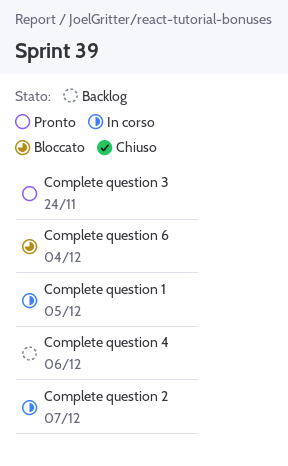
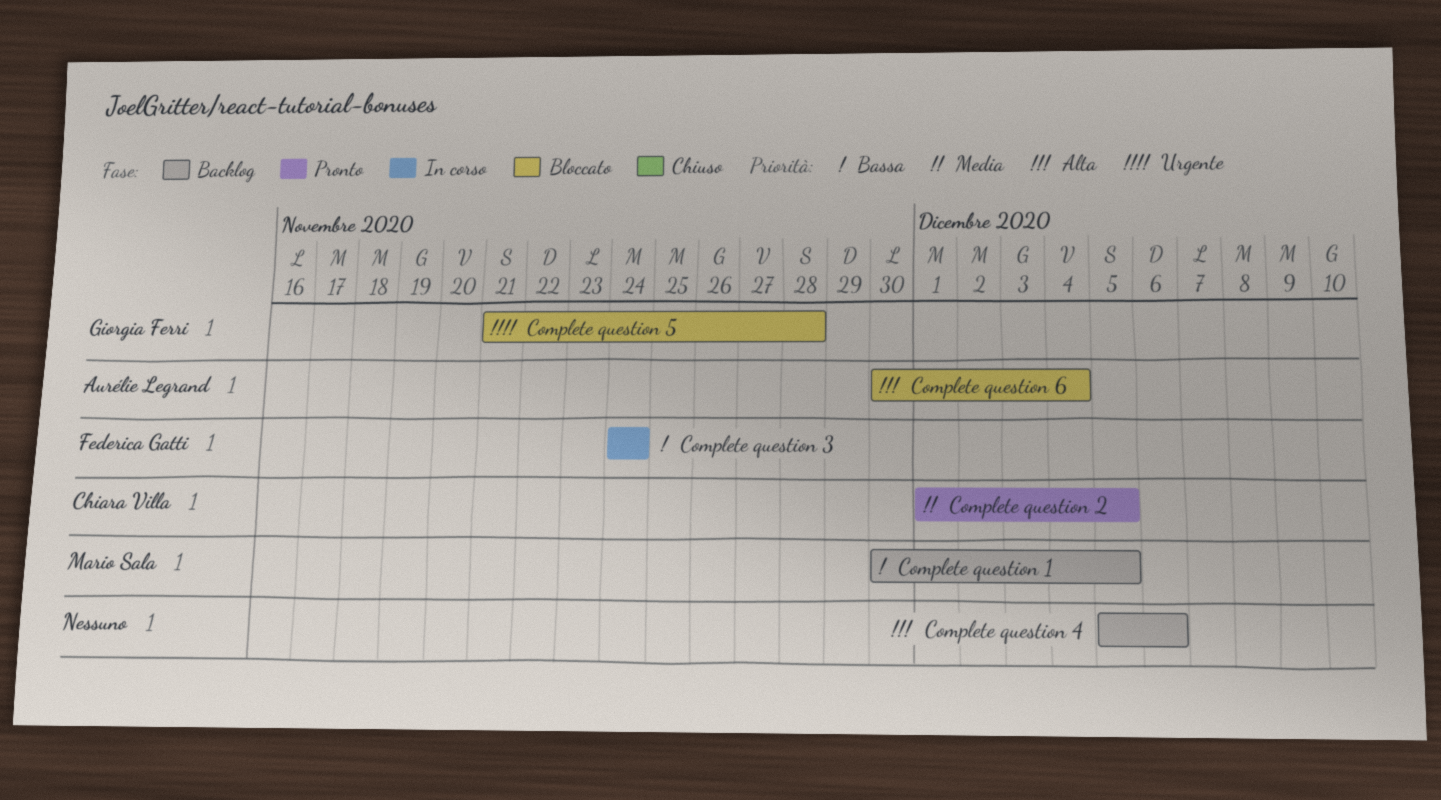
Complete question 1, status: In corso -> Backlog
Complete question 2, status: In corso -> Pronto
Complete question 2, due: Dec 7 -> Dec 5
Complete question 3, status: Pronto -> In corso
Complete question 5: none -> present

